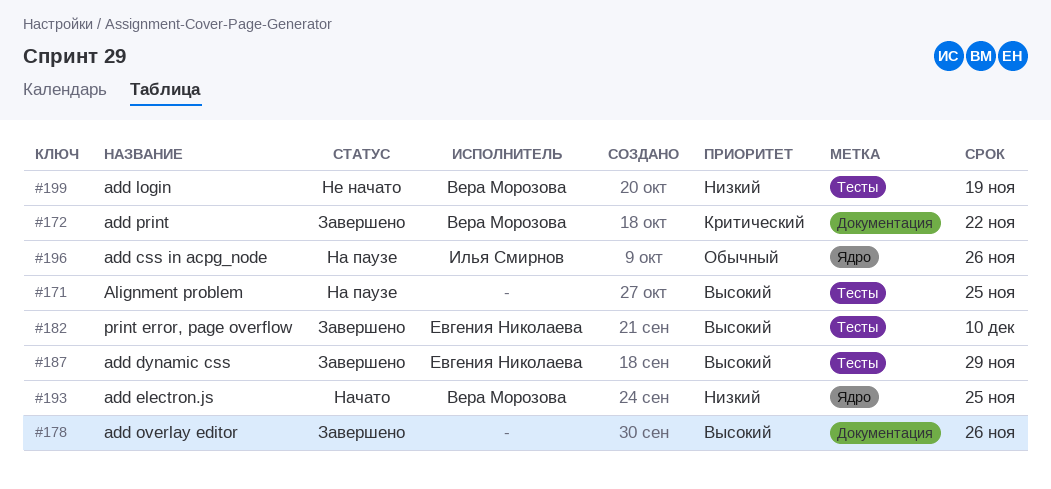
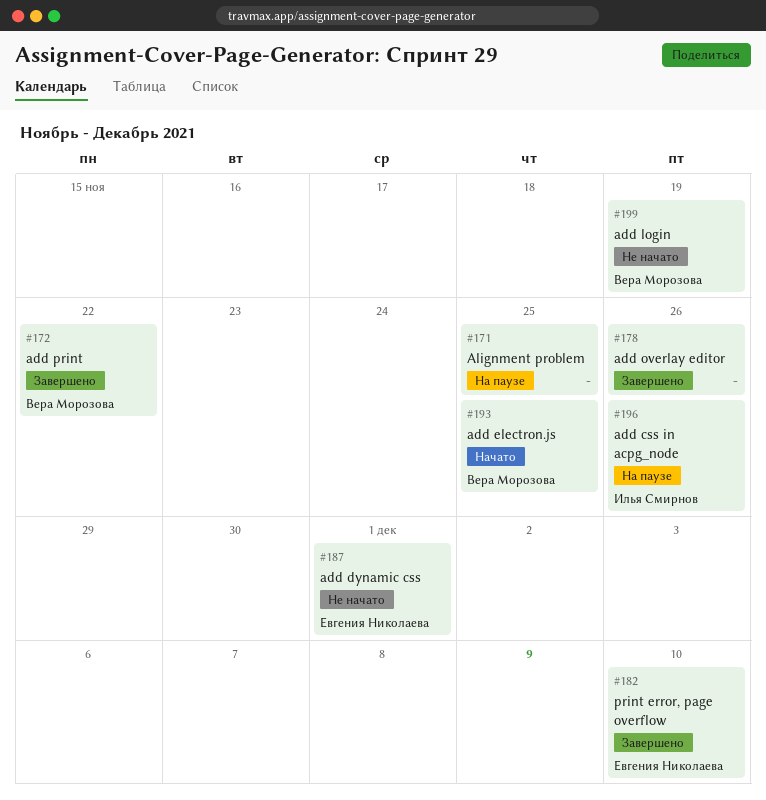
#187, status: Завершено -> Не начато
#187, due: Nov 29 -> Dec 1

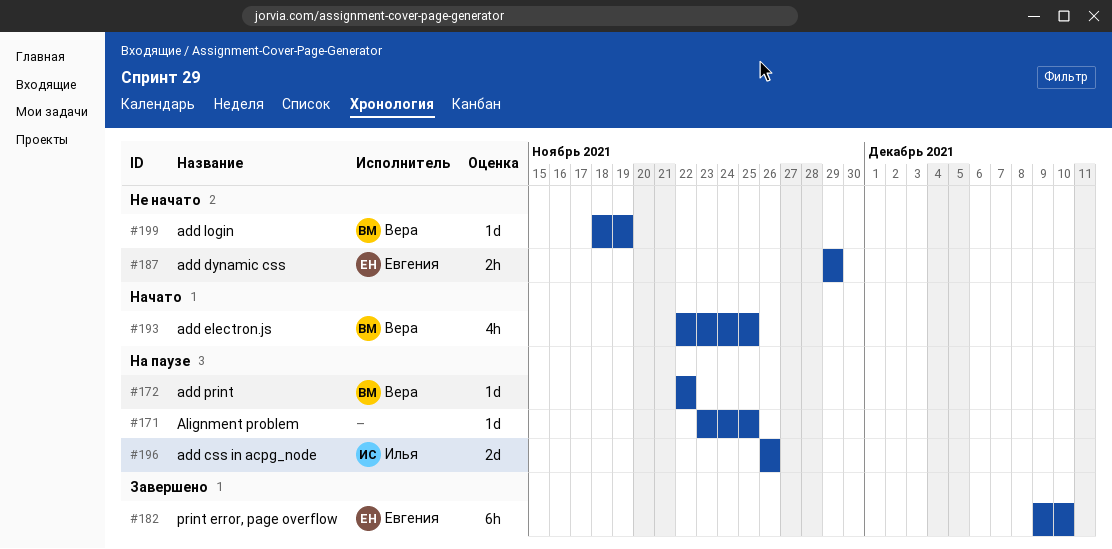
#172, status: Завершено -> На паузе
#178: present -> none
#187, due: Dec 1 -> Nov 29

